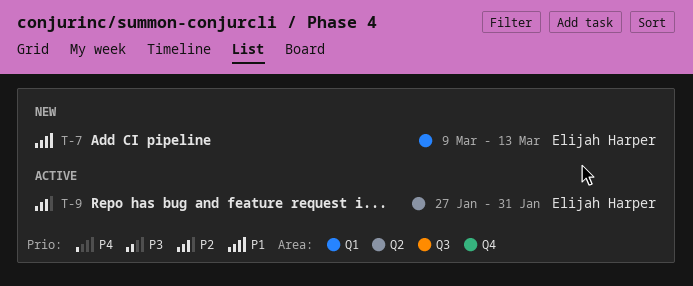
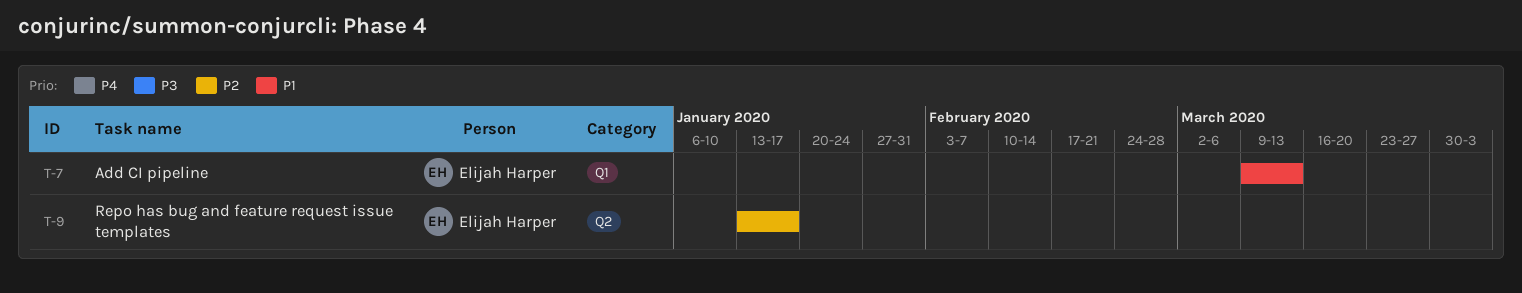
T-9, start: Jan 27 -> Jan 13
T-9, due: Jan 31 -> Jan 17

